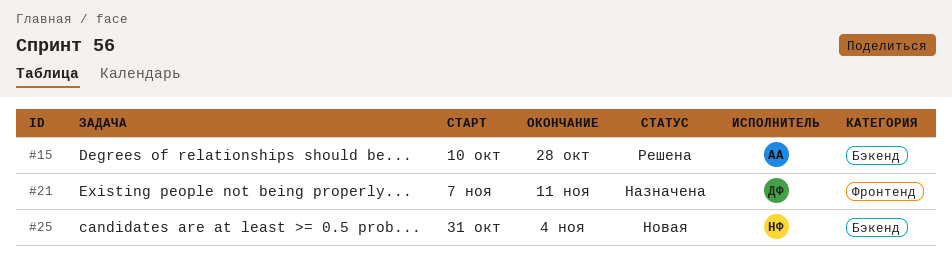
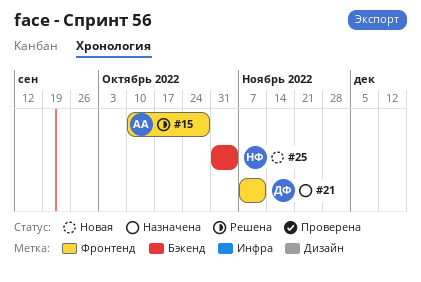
#15, label: Бэкенд -> Фронтенд

